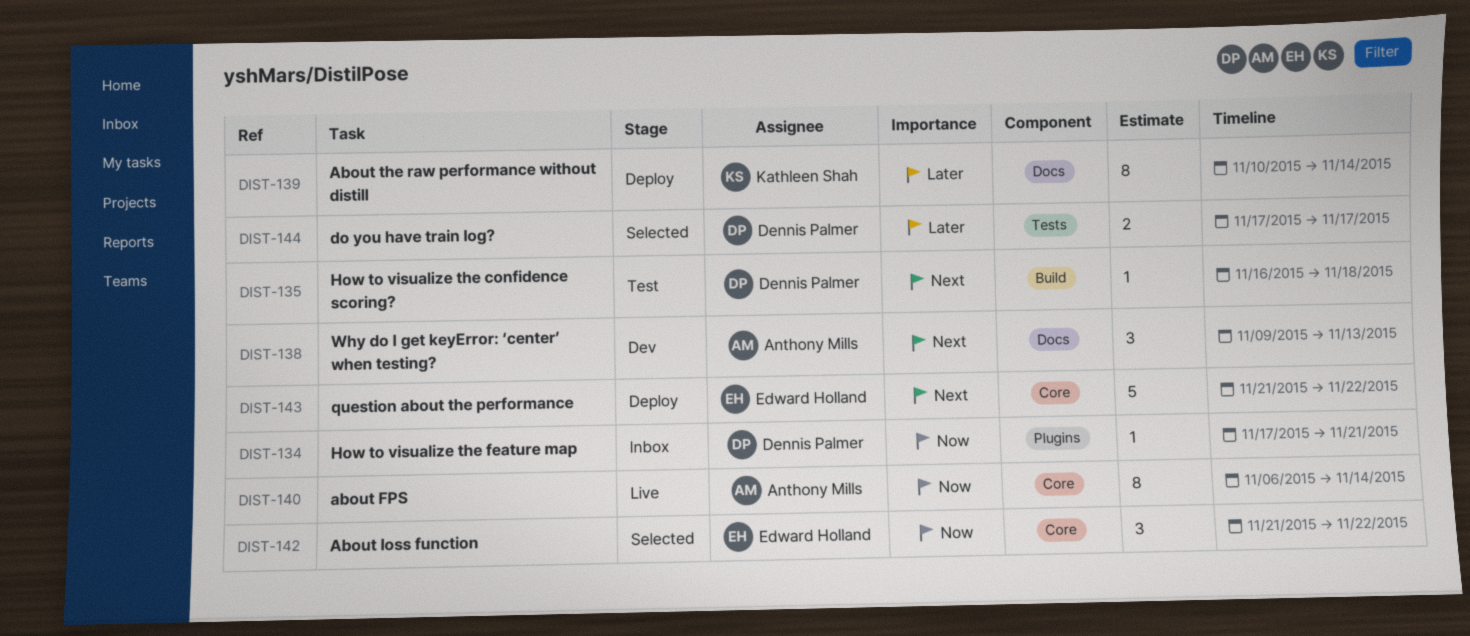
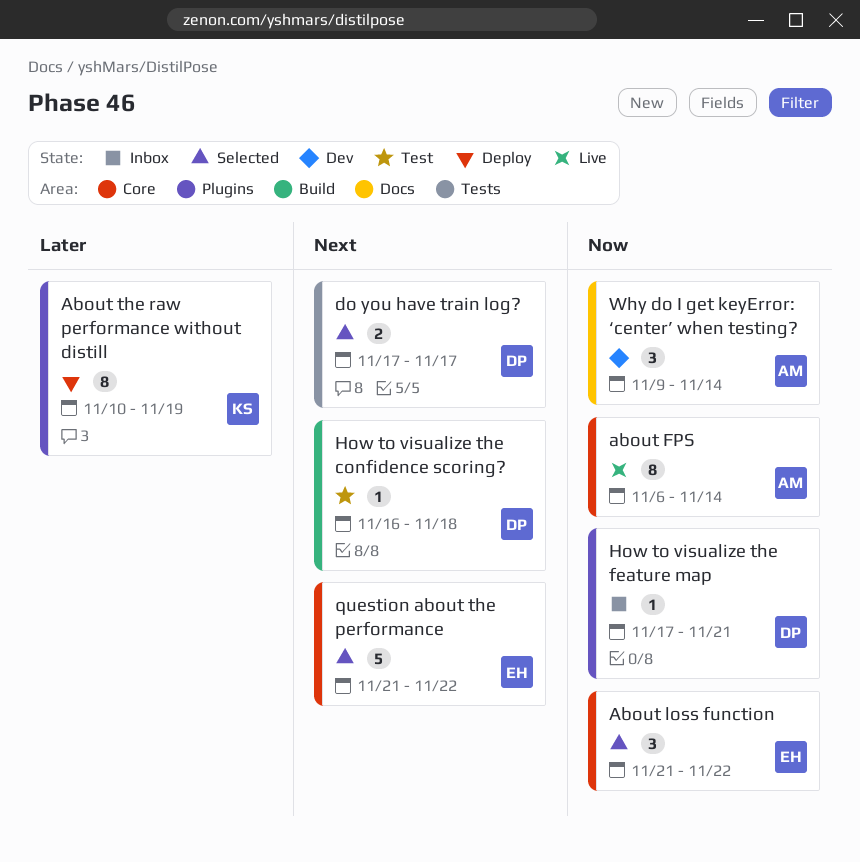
About the raw performance without distill, label: Docs -> Plugins
About the raw performance without distill, due: Nov 14 -> Nov 19
do you have train log?, priority: Later -> Next
question about the performance, status: Deploy -> Selected
Why do I get keyError: ‘center’ when testing?, priority: Next -> Now
Why do I get keyError: ‘center’ when testing?, due: Nov 13 -> Nov 14

